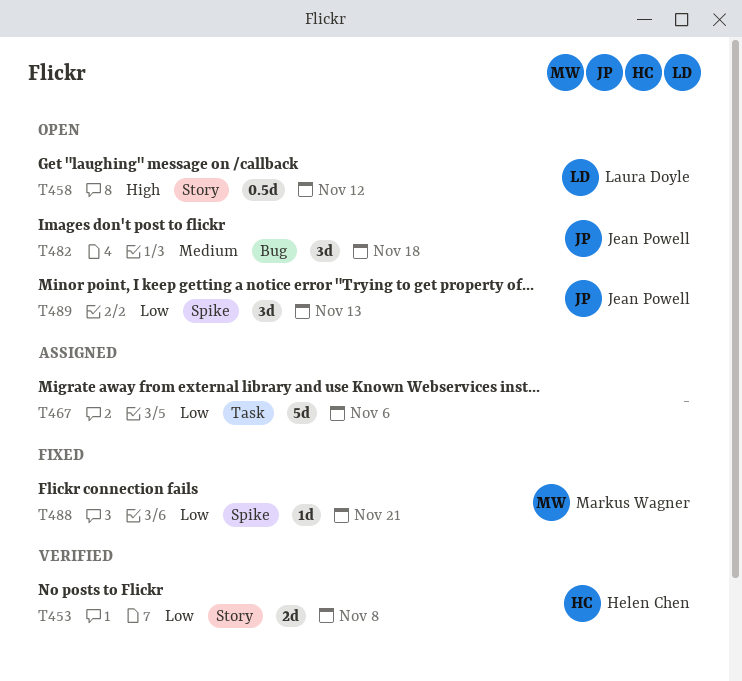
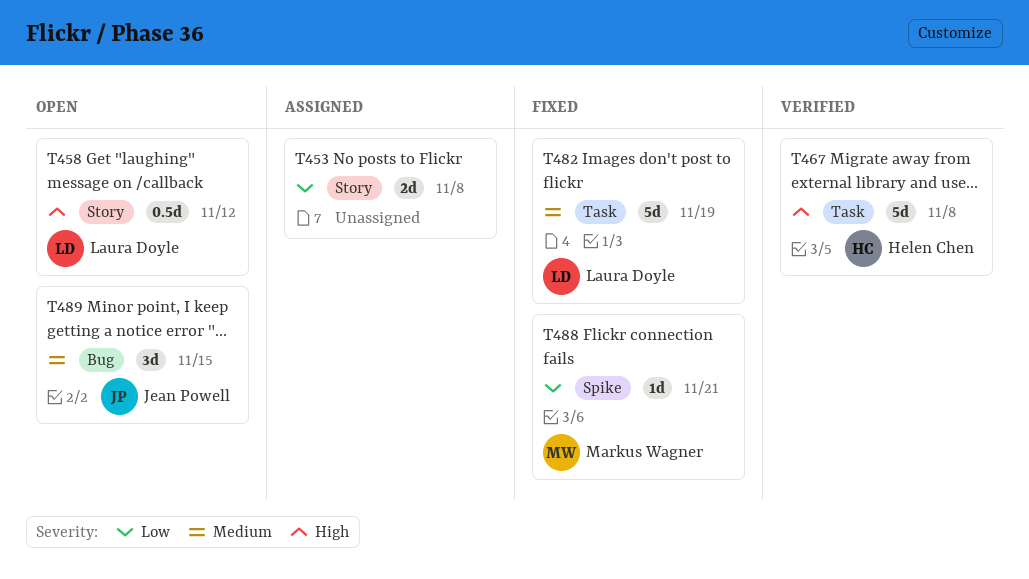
T453, status: Verified -> Assigned
T453, owner: Helen Chen -> none
T467, status: Assigned -> Verified
T467, owner: none -> Helen Chen
T467, priority: Low -> High
T467, due: Nov 6 -> Nov 8
T482, status: Open -> Fixed
T482, owner: Jean Powell -> Laura Doyle
T482, label: Bug -> Task
T482, estimate: 3d -> 5d
T482, due: Nov 18 -> Nov 19
T489, priority: Low -> Medium
T489, label: Spike -> Bug
T489, due: Nov 13 -> Nov 15

